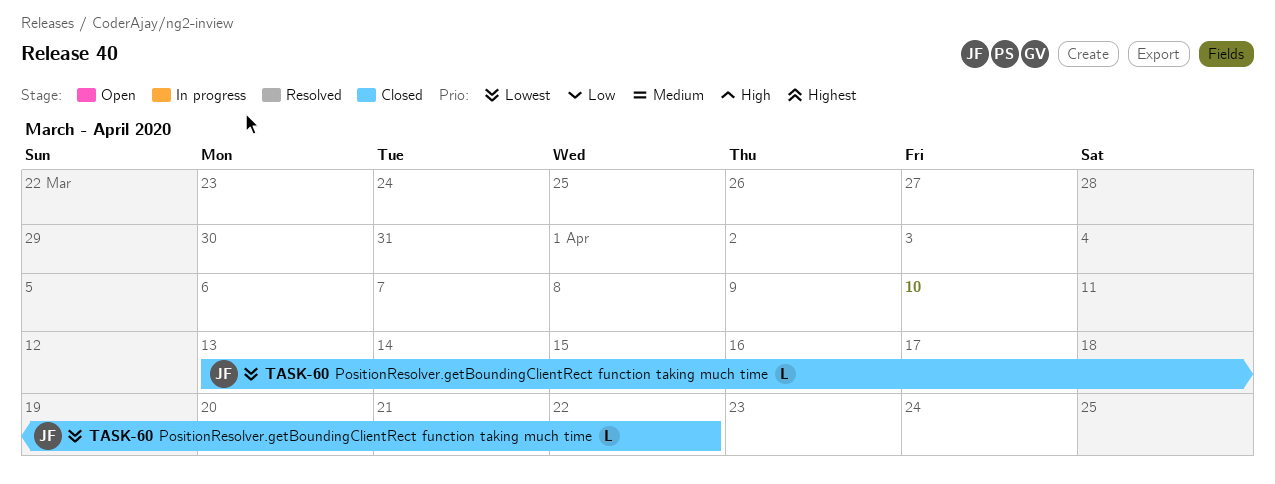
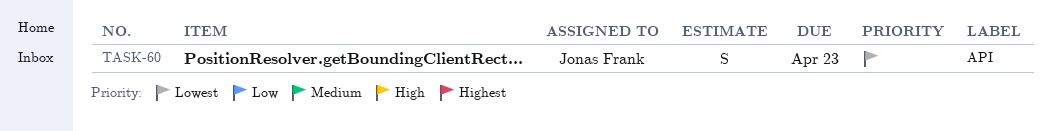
TASK-60, estimate: L -> S
TASK-60, due: Apr 22 -> Apr 23

